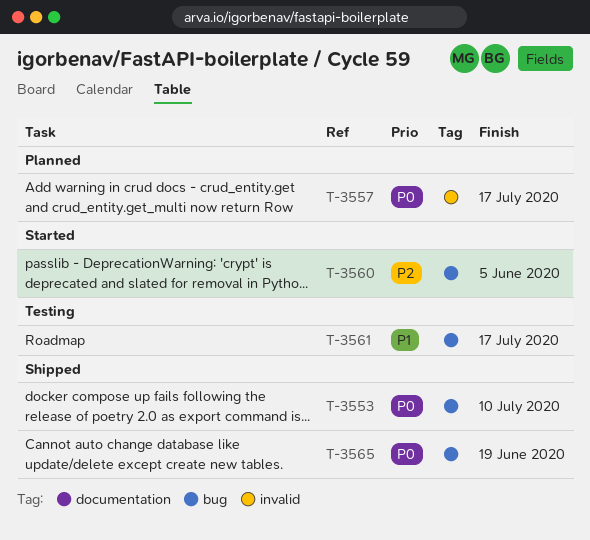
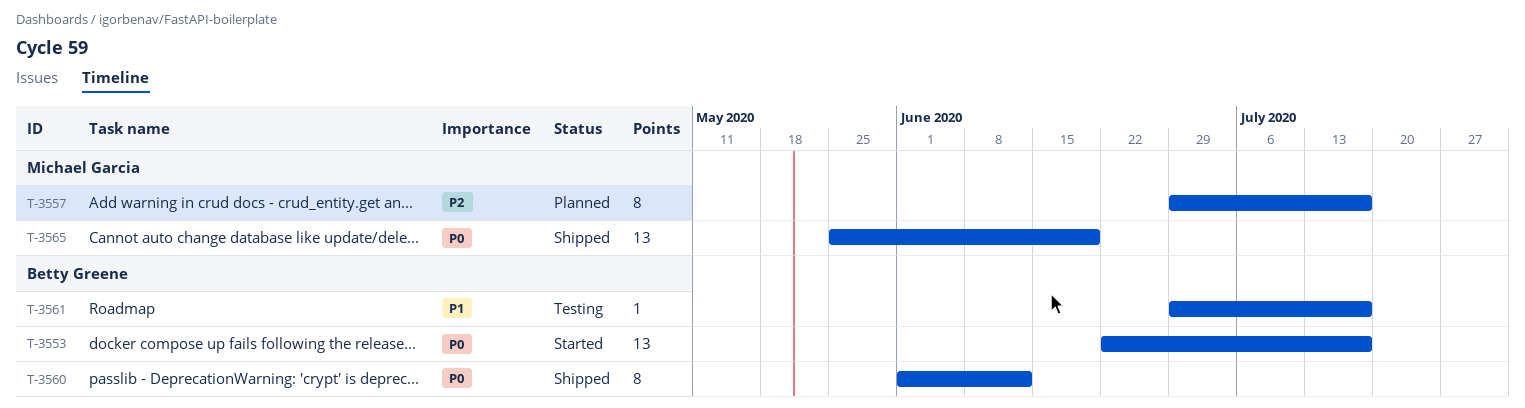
T-3553, status: Shipped -> Started
T-3553, due: Jul 10 -> Jul 17
T-3557, priority: P0 -> P2
T-3560, status: Started -> Shipped
T-3560, priority: P2 -> P0
T-3560, due: Jun 5 -> Jun 12

